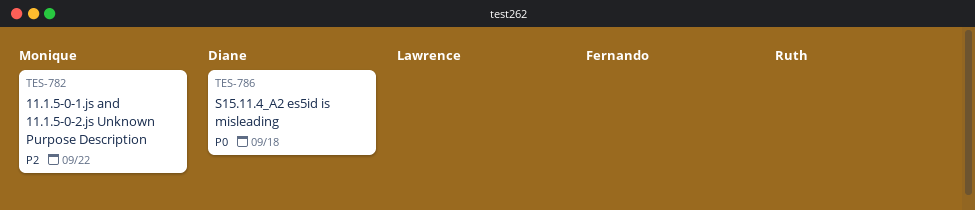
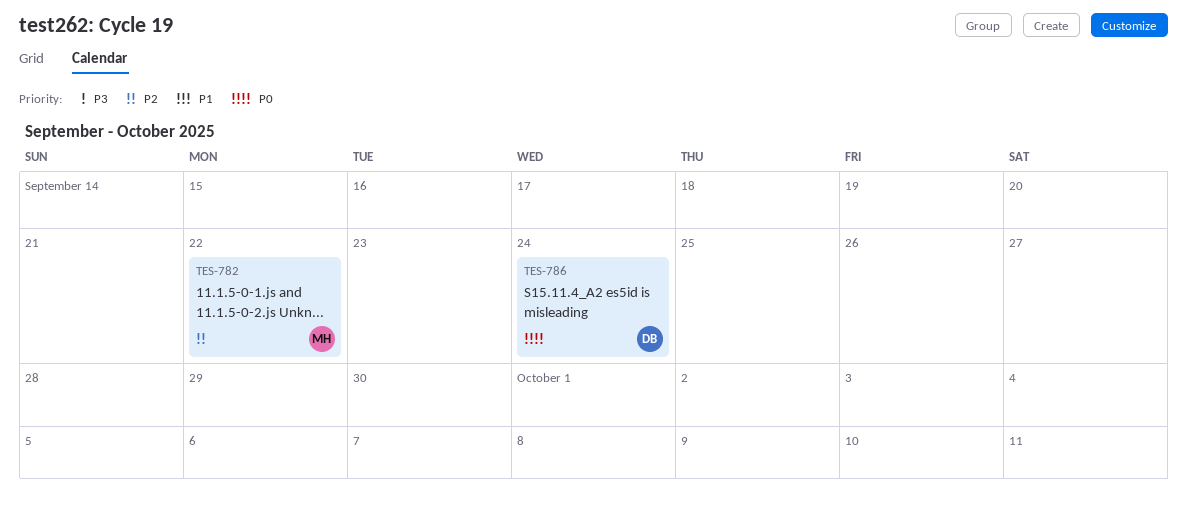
TES-786, due: Sep 18 -> Sep 24

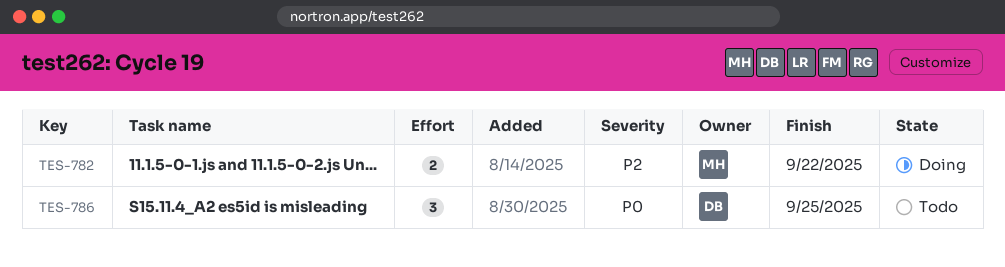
TES-786, due: Sep 24 -> Sep 25

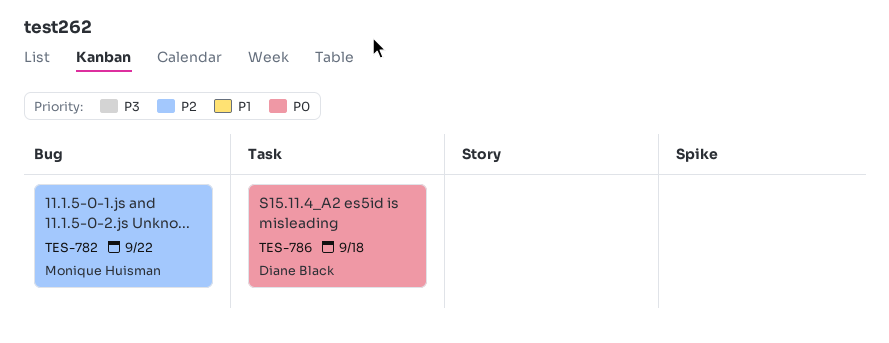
TES-786, due: Sep 25 -> Sep 18

